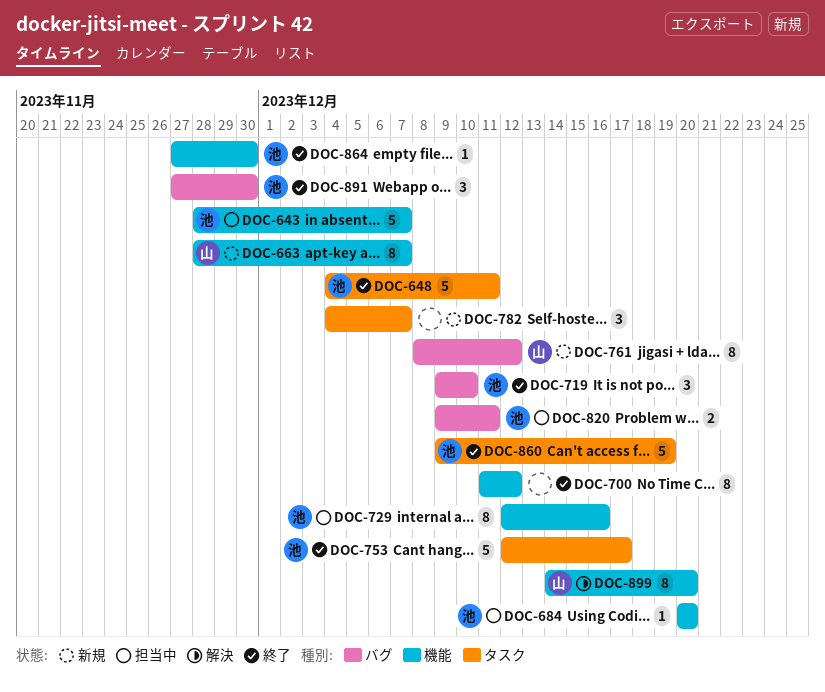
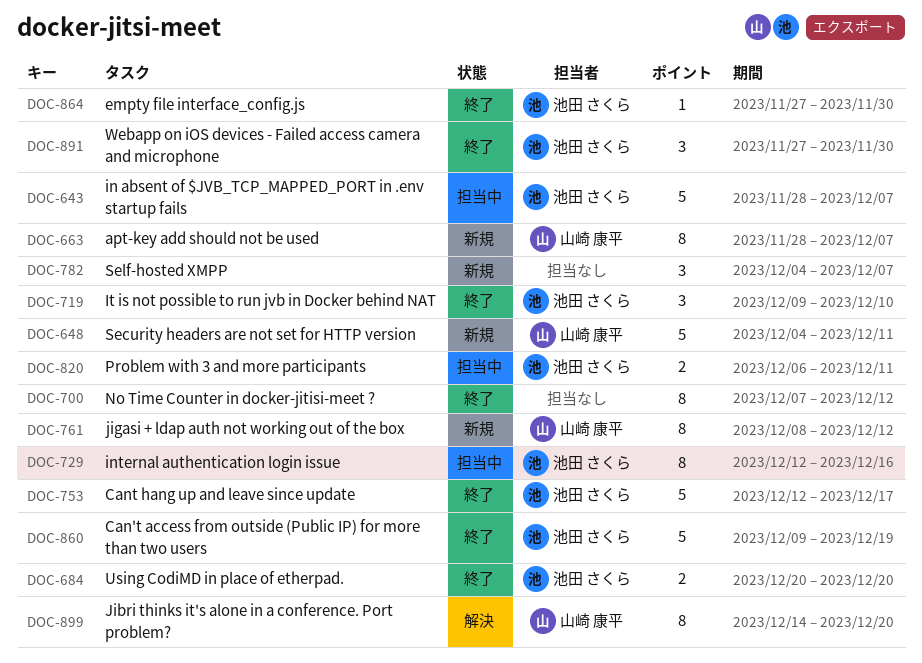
DOC-648, status: 終了 -> 新規
DOC-648, owner: 池田 さくら -> 山崎 康平
DOC-684, status: 担当中 -> 終了
DOC-684, estimate: 1 -> 2
DOC-700, start: Dec 11 -> Dec 7
DOC-820, start: Dec 9 -> Dec 6

